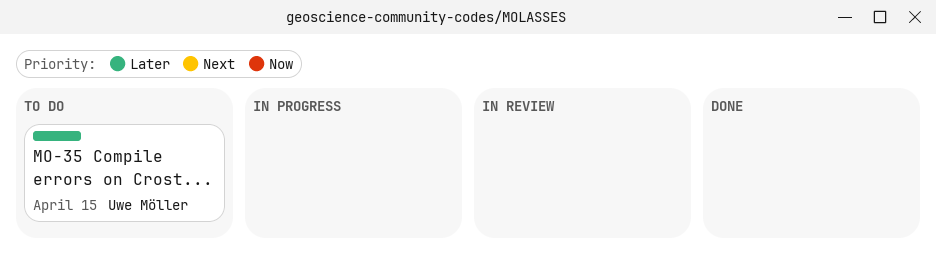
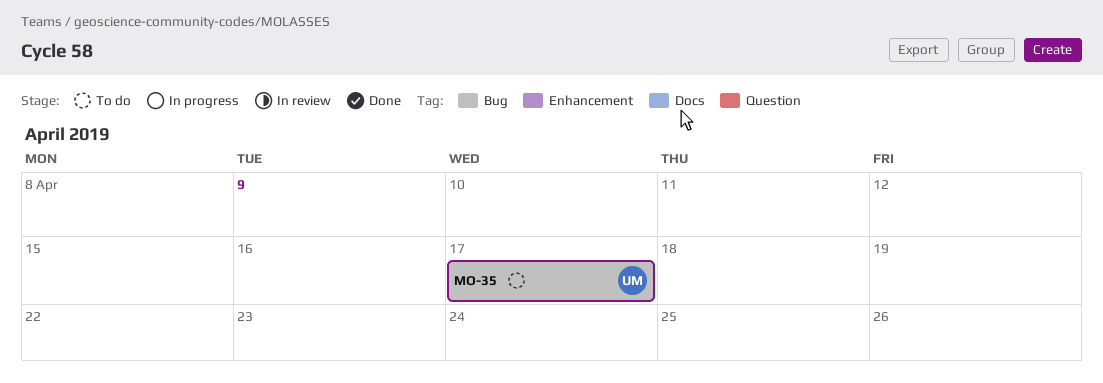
MO-35, due: Apr 15 -> Apr 17

